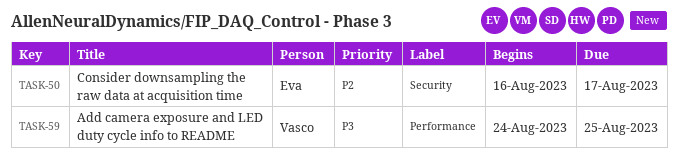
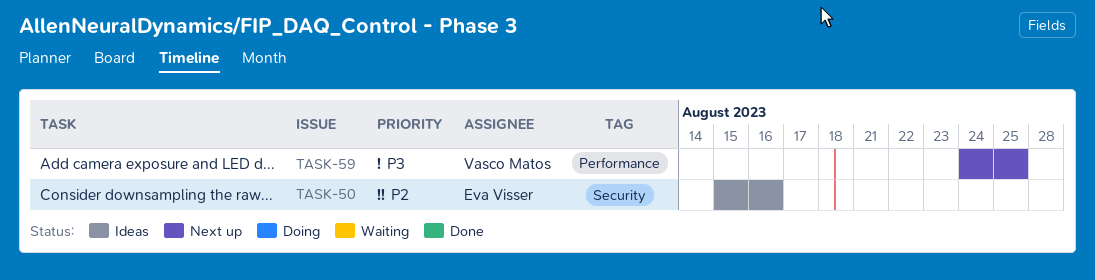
TASK-50, start: Aug 16 -> Aug 15
TASK-50, due: Aug 17 -> Aug 16

